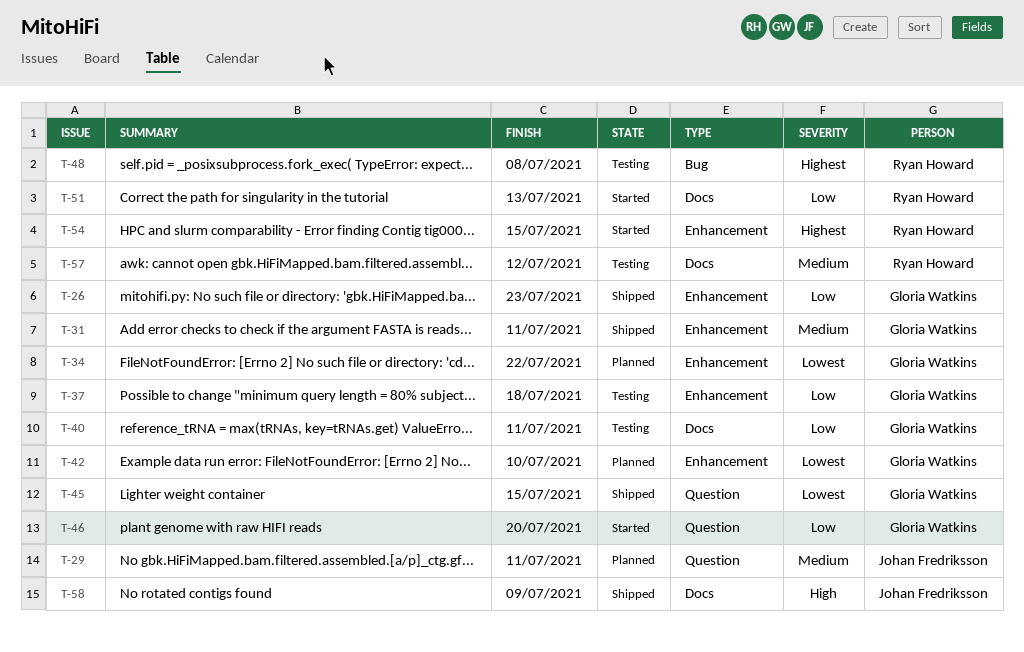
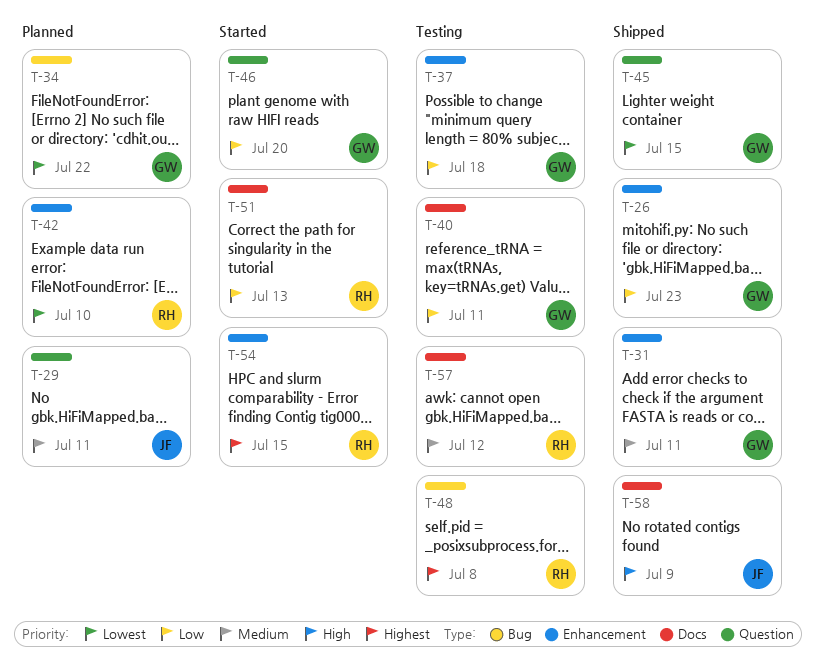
T-34, label: Enhancement -> Bug
T-42, owner: Gloria Watkins -> Ryan Howard

